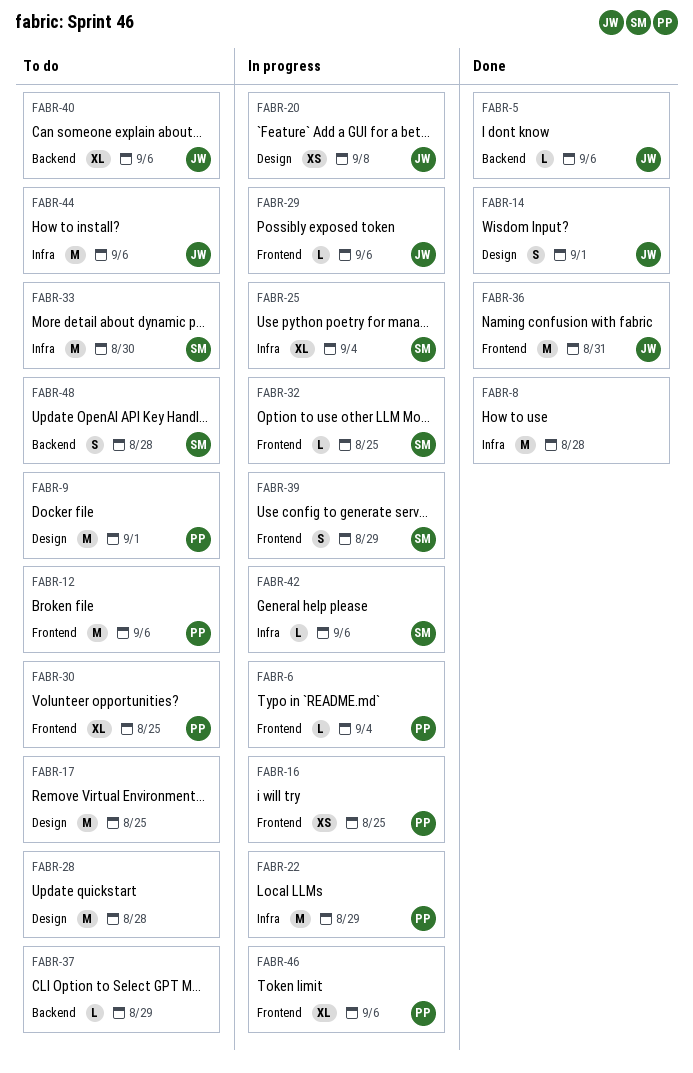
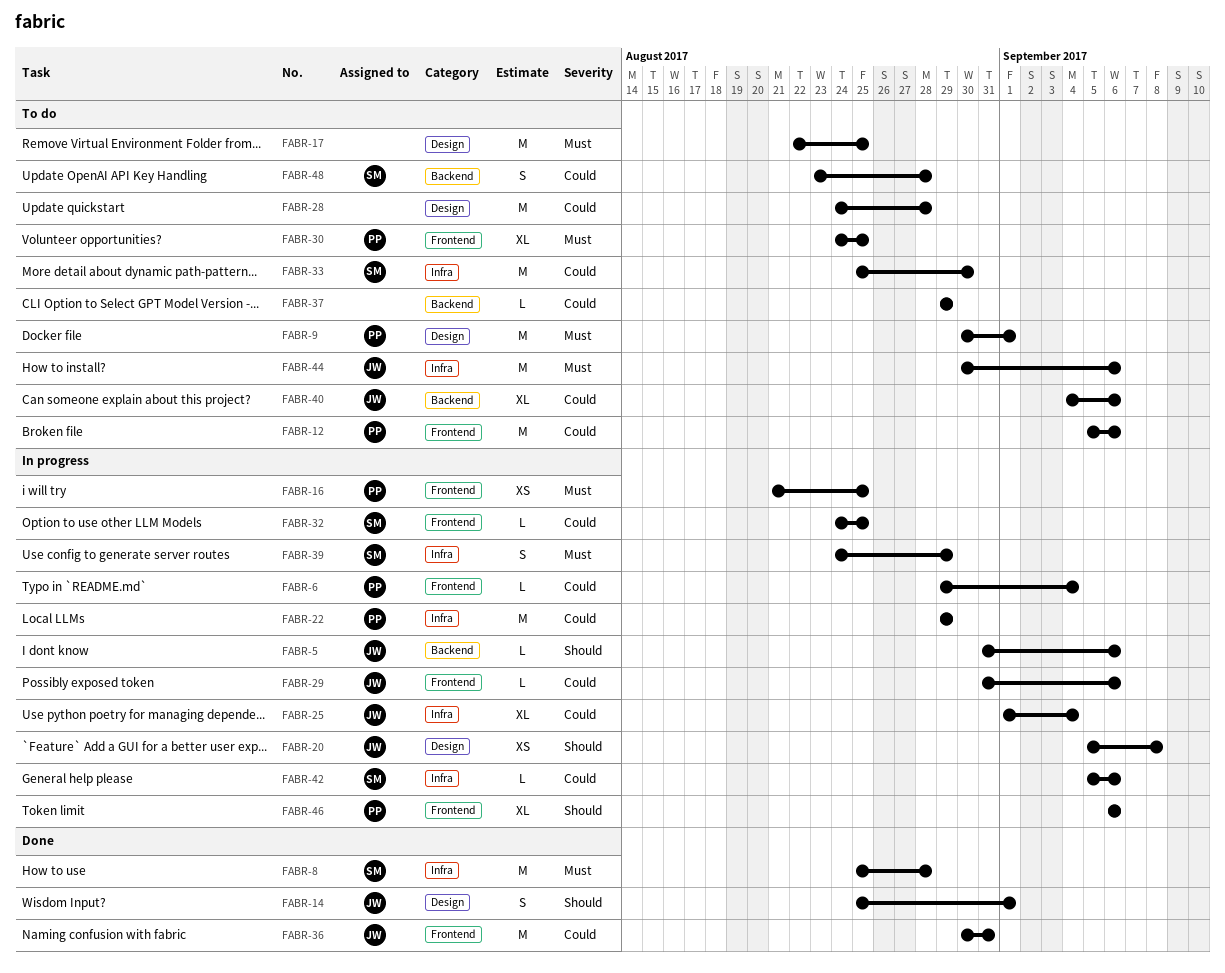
FABR-5, status: Done -> In progress
FABR-8, owner: none -> SM
FABR-25, owner: SM -> JW
FABR-39, label: Frontend -> Infra

